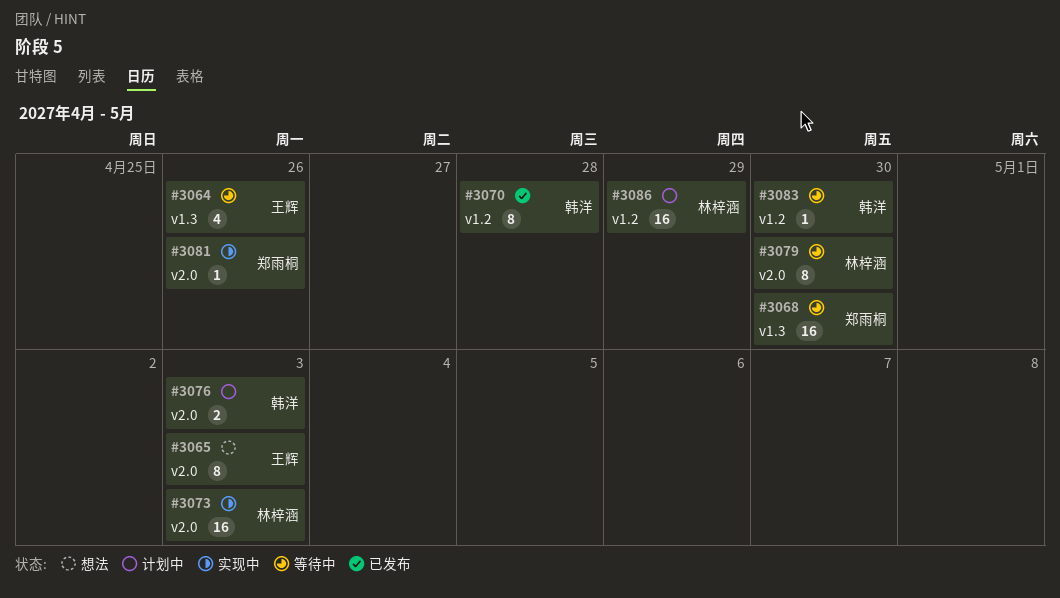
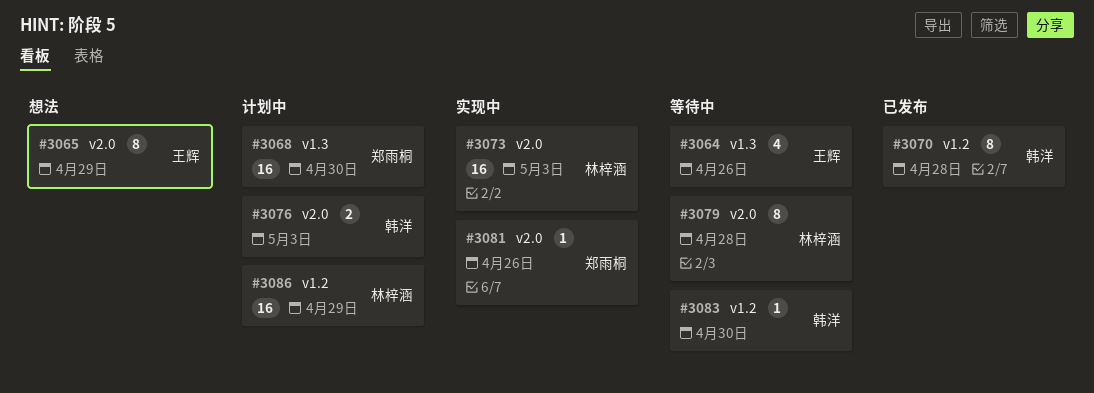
#3065, due: May 3 -> Apr 29
#3068, status: 等待中 -> 计划中
#3079, due: Apr 30 -> Apr 28

